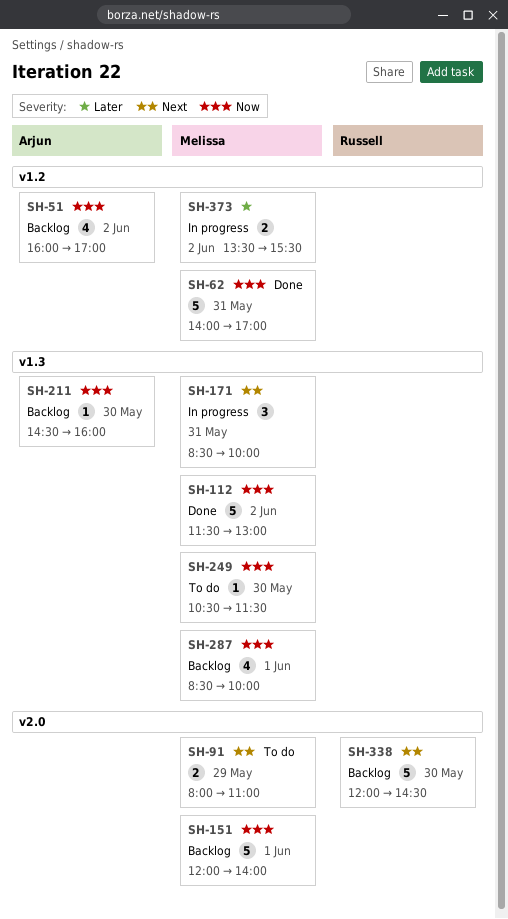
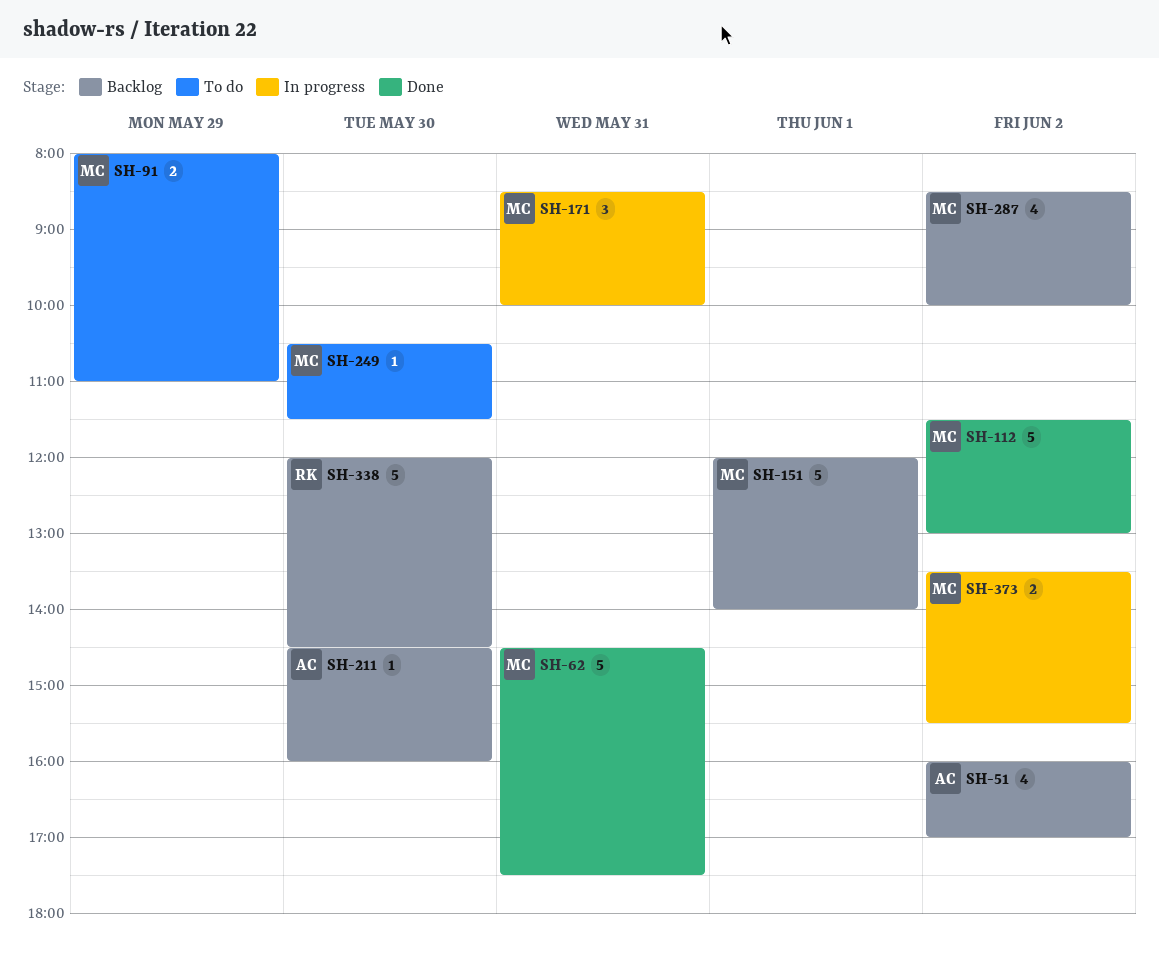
SH-62, begins: 14:00 -> 14:30
SH-62, ends: 17:00 -> 17:30
SH-287, day: Jun 1 -> Jun 2

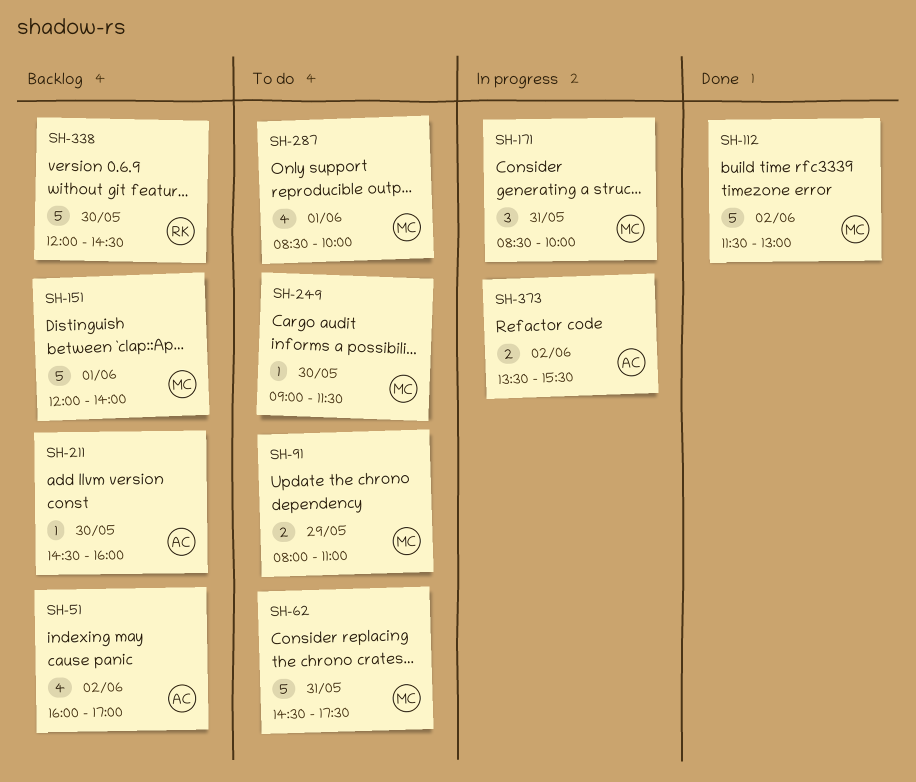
SH-62, status: Done -> To do
SH-249, begins: 10:30 -> 09:00
SH-287, status: Backlog -> To do
SH-287, day: Jun 2 -> Jun 1
SH-373, owner: MC -> AC

